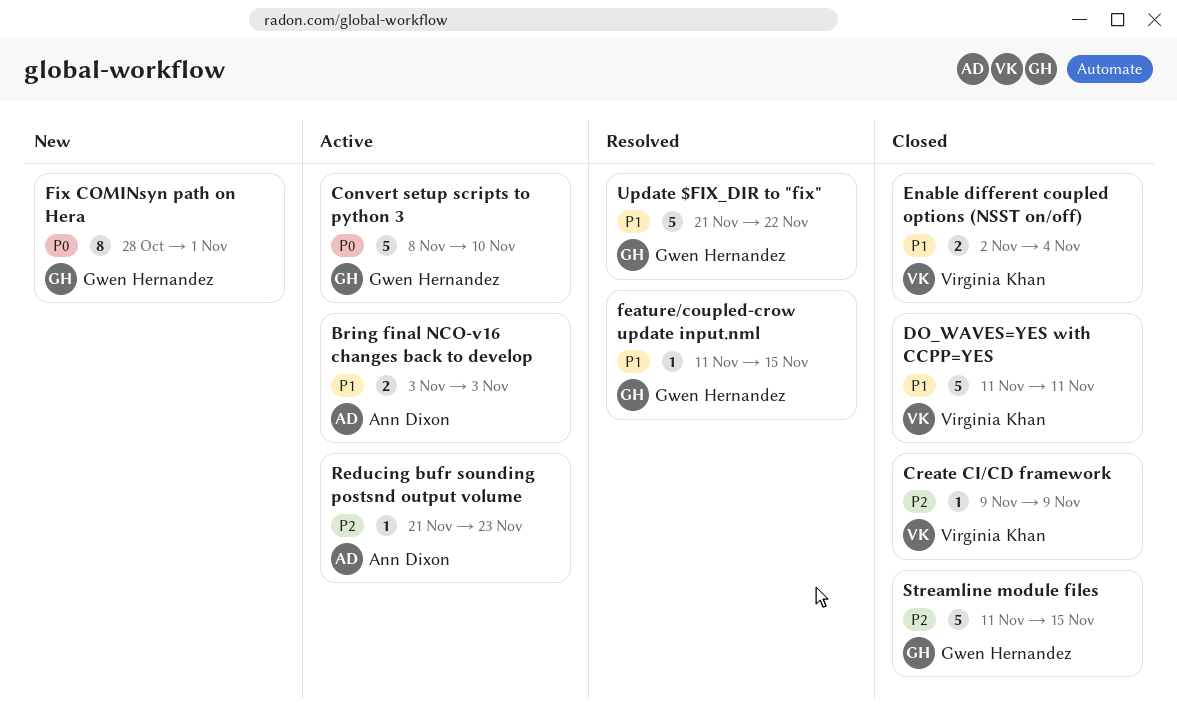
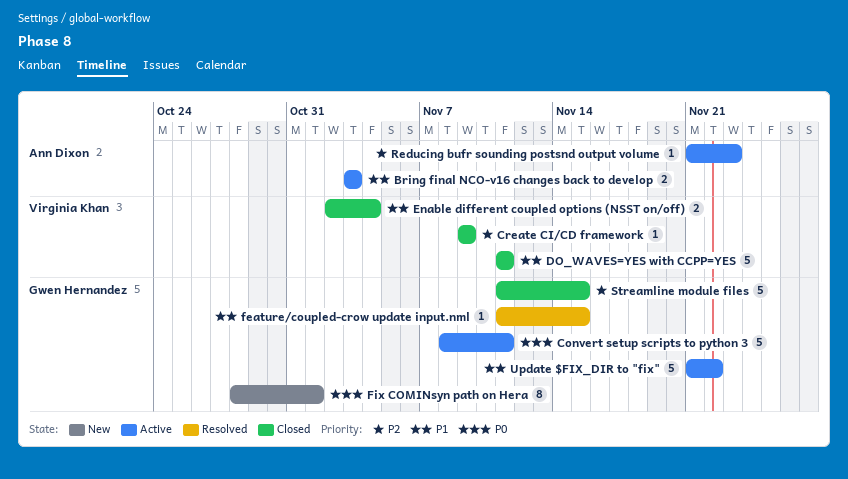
Convert setup scripts to python 3, due: Nov 10 -> Nov 11
Update $FIX_DIR to "fix", status: Resolved -> Active

